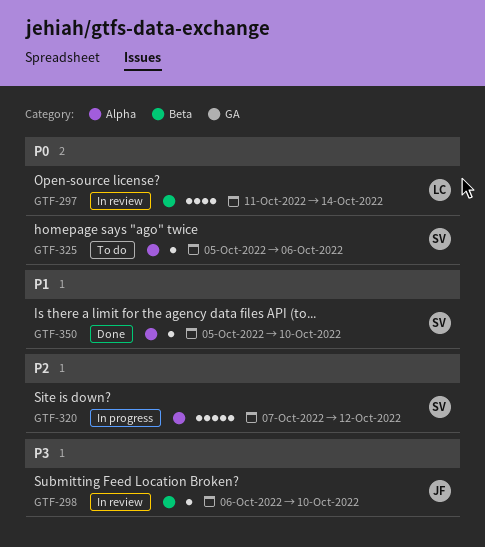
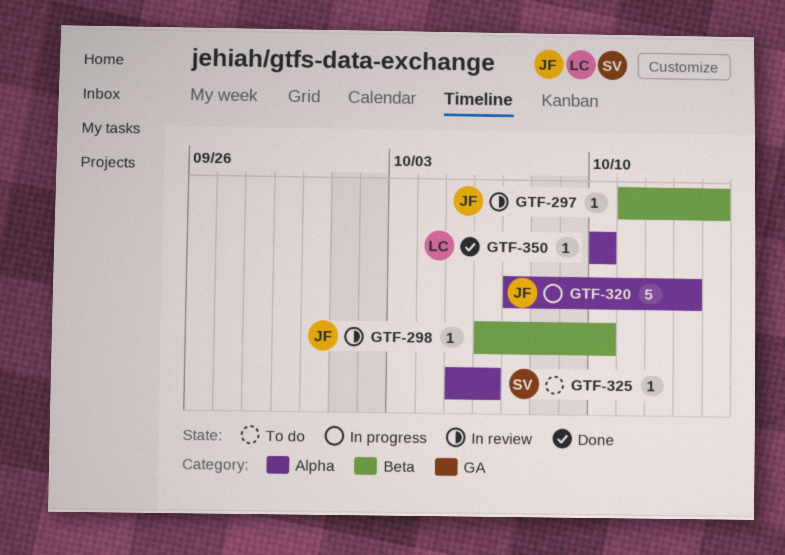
GTF-297, owner: LC -> JF
GTF-297, estimate: 4 -> 1
GTF-320, owner: SV -> JF
GTF-320, due: Oct 12 -> Oct 13
GTF-350, owner: SV -> LC
GTF-350, start: Oct 5 -> Oct 10

